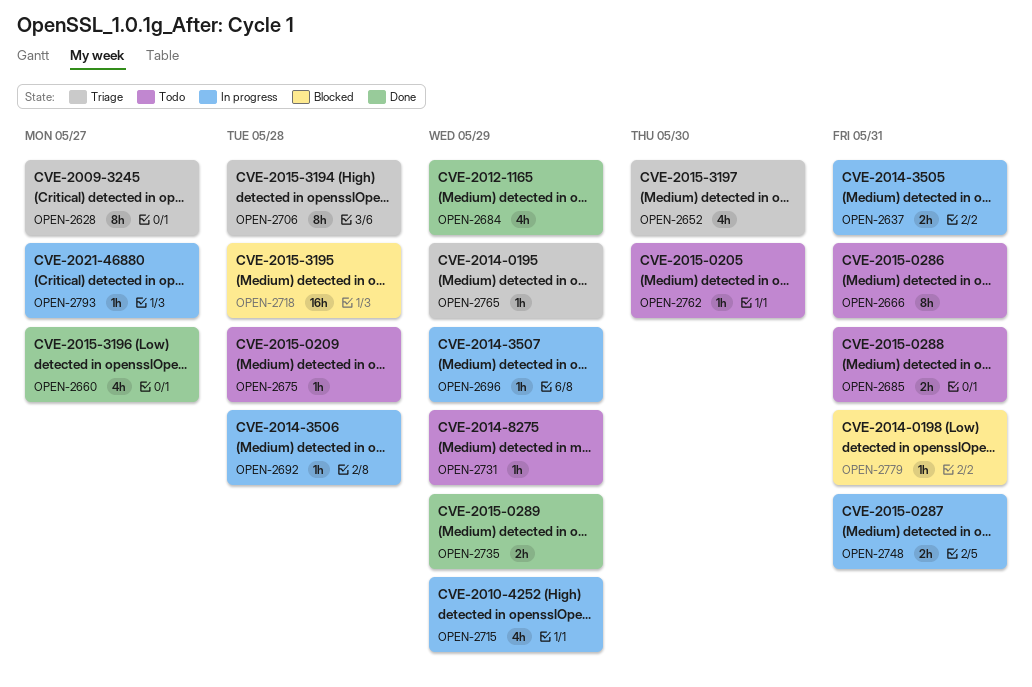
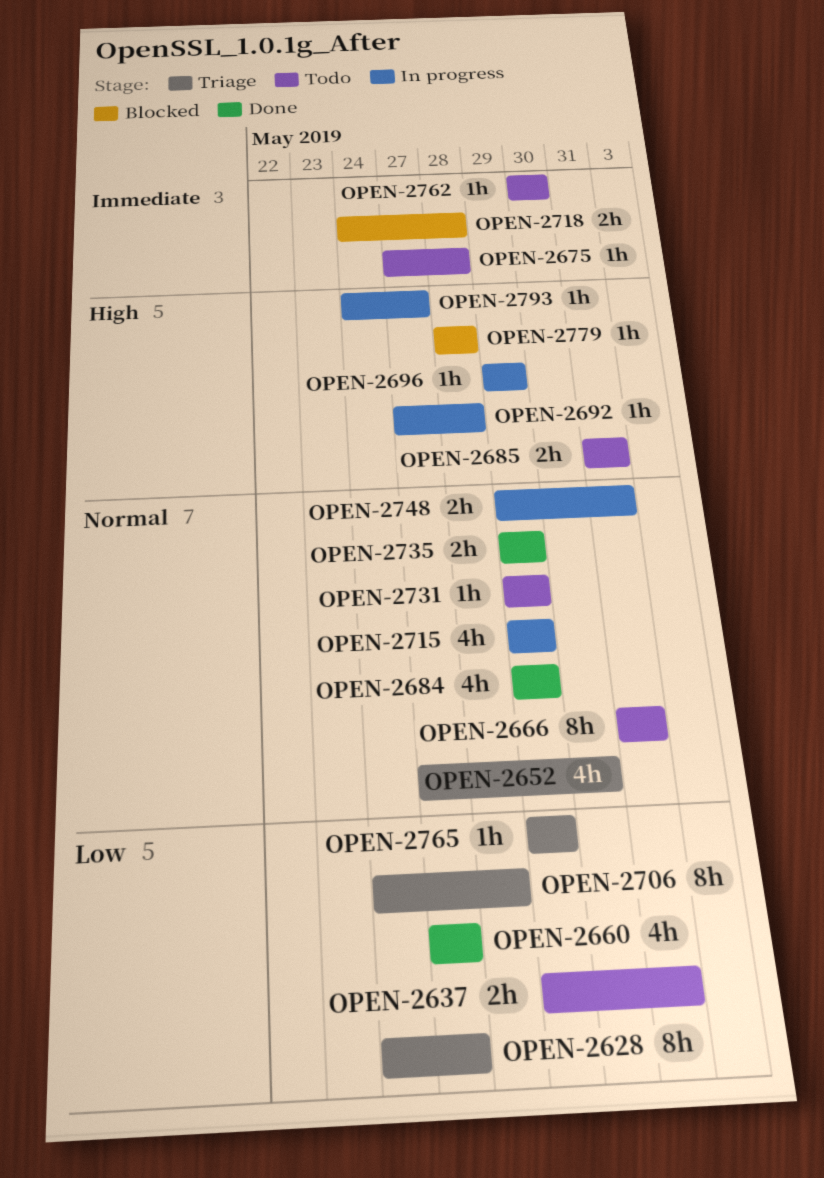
OPEN-2637, status: In progress -> Todo
OPEN-2718, estimate: 16h -> 2h
OPEN-2779, due: May 31 -> May 28

